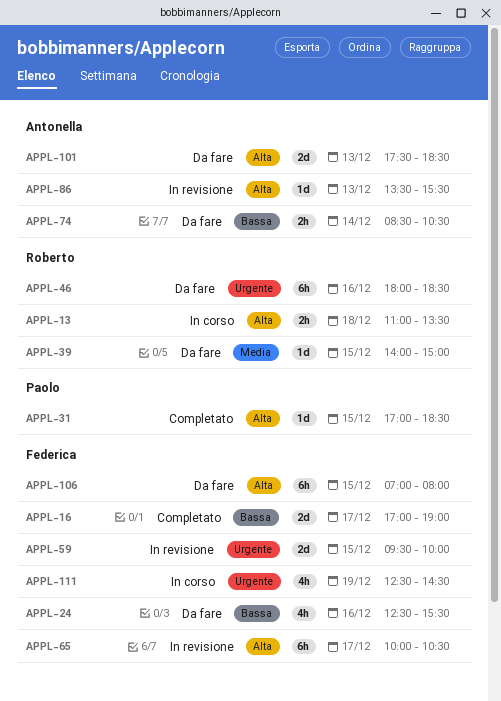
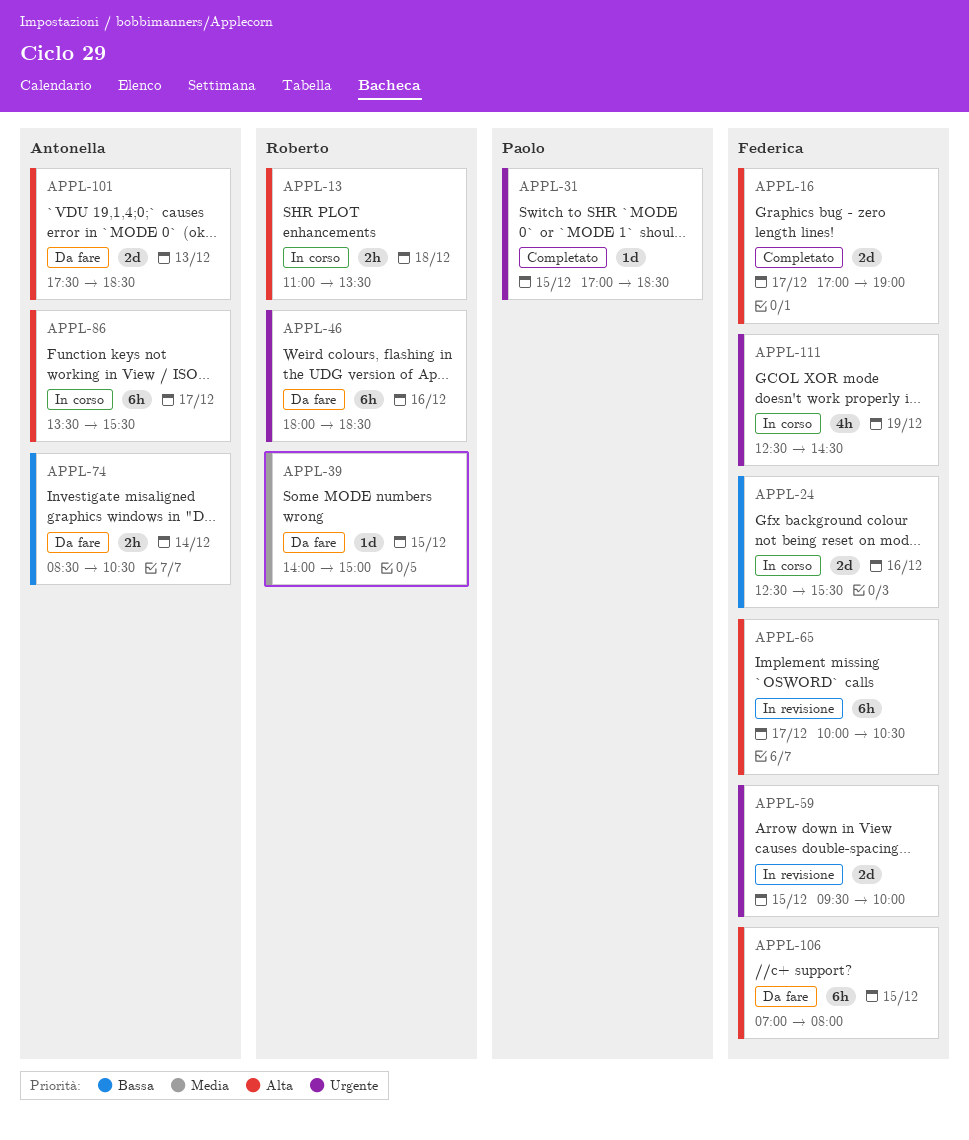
APPL-16, priority: Bassa -> Alta
APPL-24, status: Da fare -> In corso
APPL-24, estimate: 4h -> 2d
APPL-31, priority: Alta -> Urgente
APPL-86, status: In revisione -> In corso
APPL-86, estimate: 1d -> 6h
APPL-86, day: Dec 13 -> Dec 17

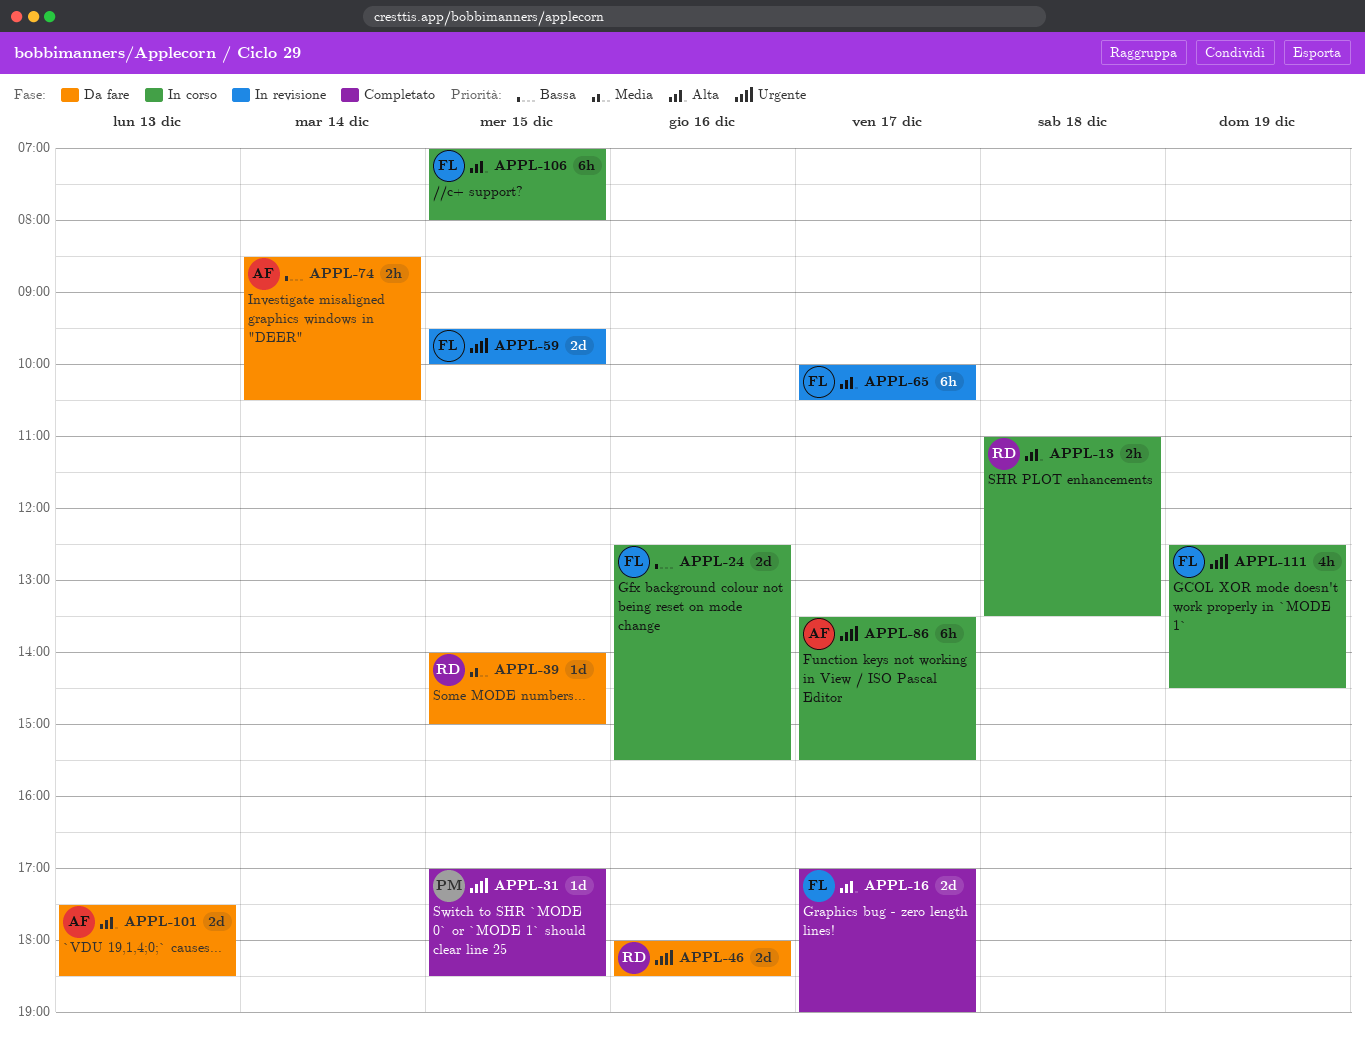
APPL-46, estimate: 6h -> 2d
APPL-86, priority: Alta -> Urgente
APPL-106, status: Da fare -> In corso

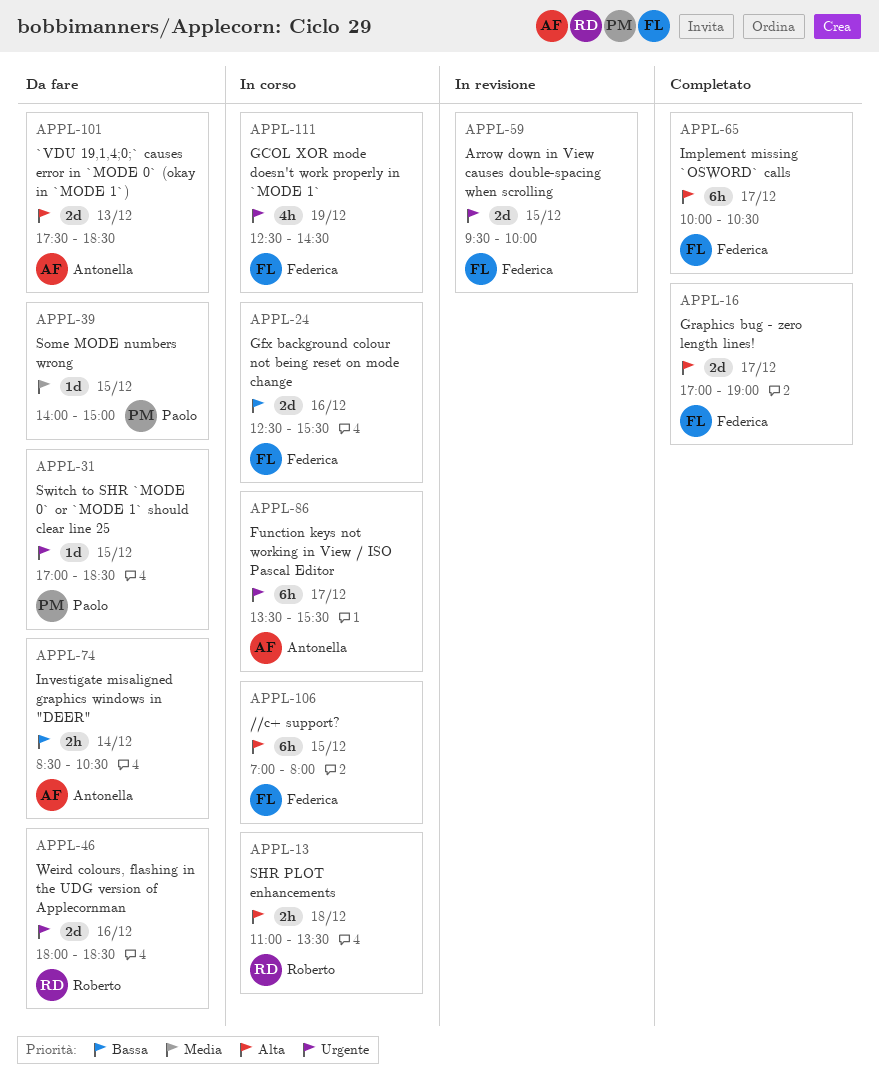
APPL-31, status: Completato -> Da fare
APPL-39, owner: Roberto -> Paolo
APPL-65, status: In revisione -> Completato

